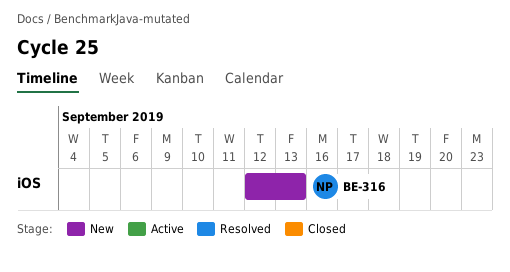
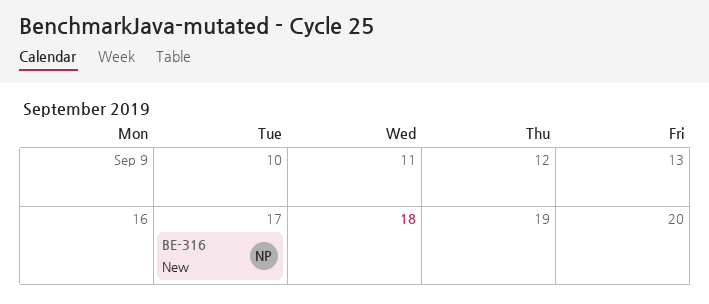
BE-316, due: Sep 13 -> Sep 17

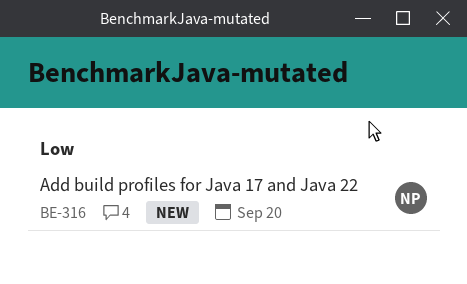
BE-316, due: Sep 17 -> Sep 20

